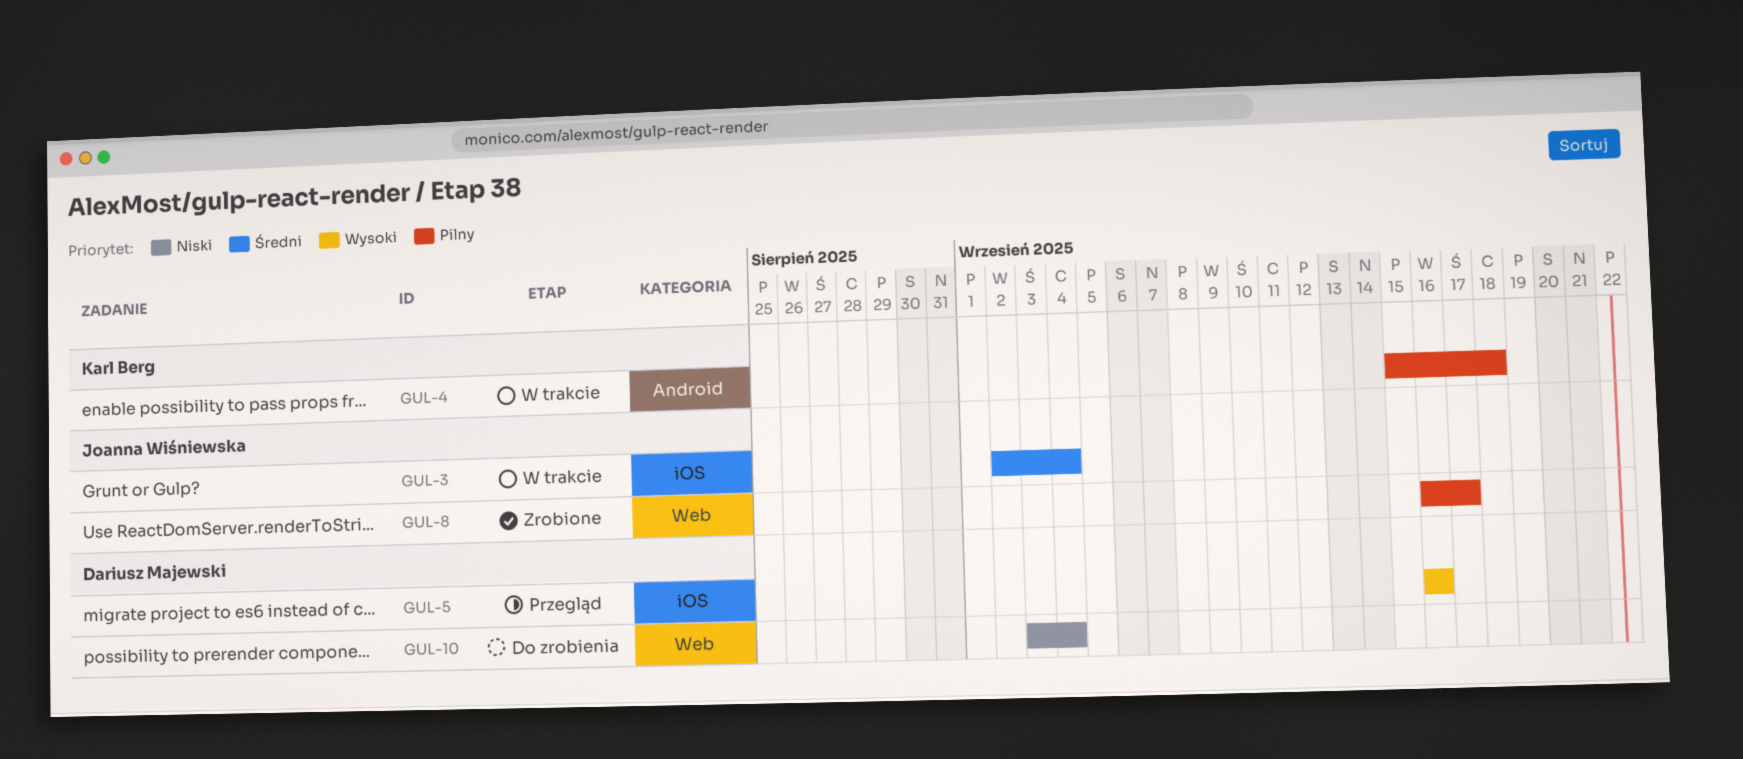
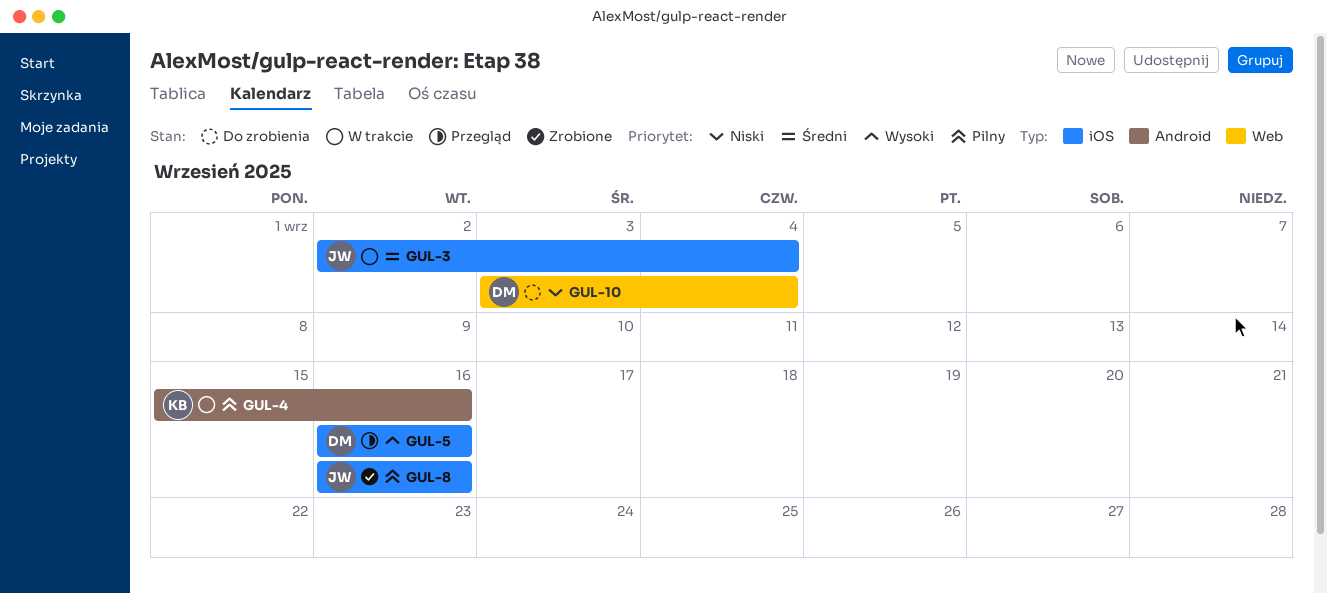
GUL-4, due: Sep 18 -> Sep 16
GUL-8, label: Web -> iOS
GUL-8, due: Sep 17 -> Sep 16

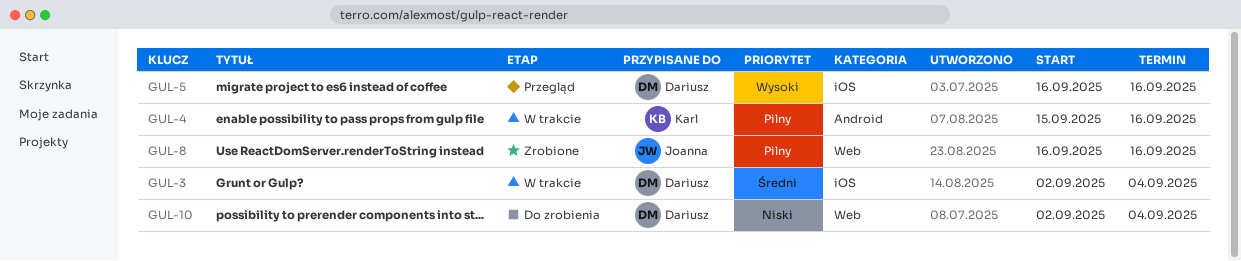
GUL-3, owner: Joanna -> Dariusz
GUL-8, label: iOS -> Web
GUL-10, start: Sep 3 -> Sep 2

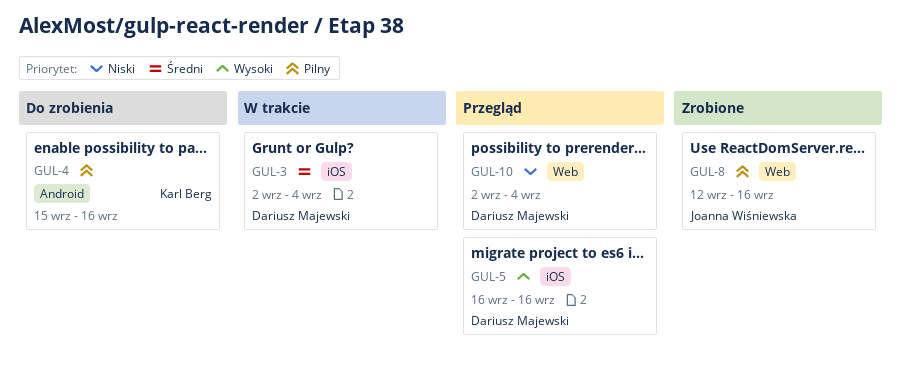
GUL-4, status: W trakcie -> Do zrobienia
GUL-8, start: Sep 16 -> Sep 12
GUL-10, status: Do zrobienia -> Przegląd

